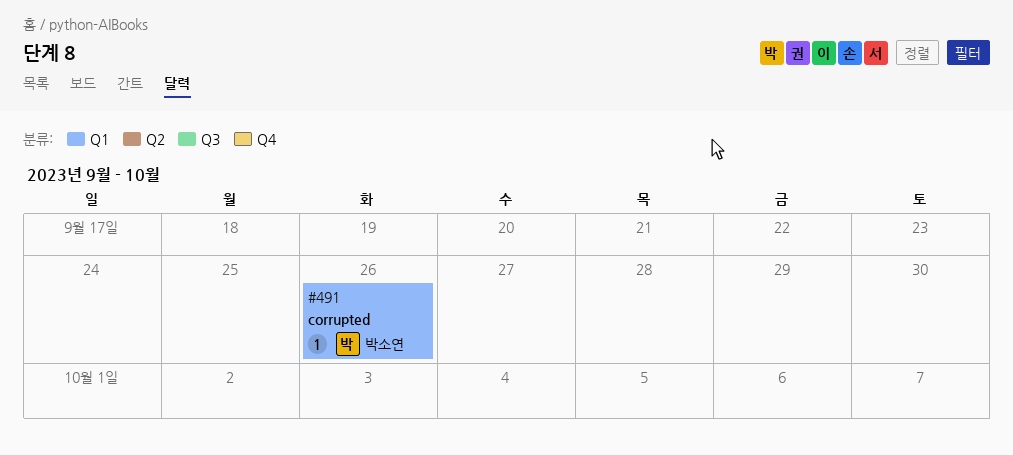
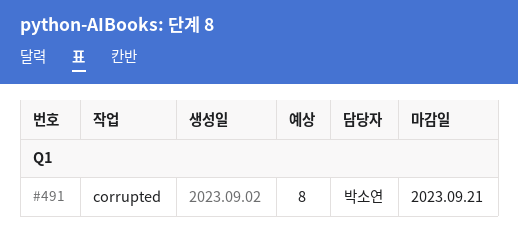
#491, estimate: 1 -> 8
#491, due: Sep 26 -> Sep 21

